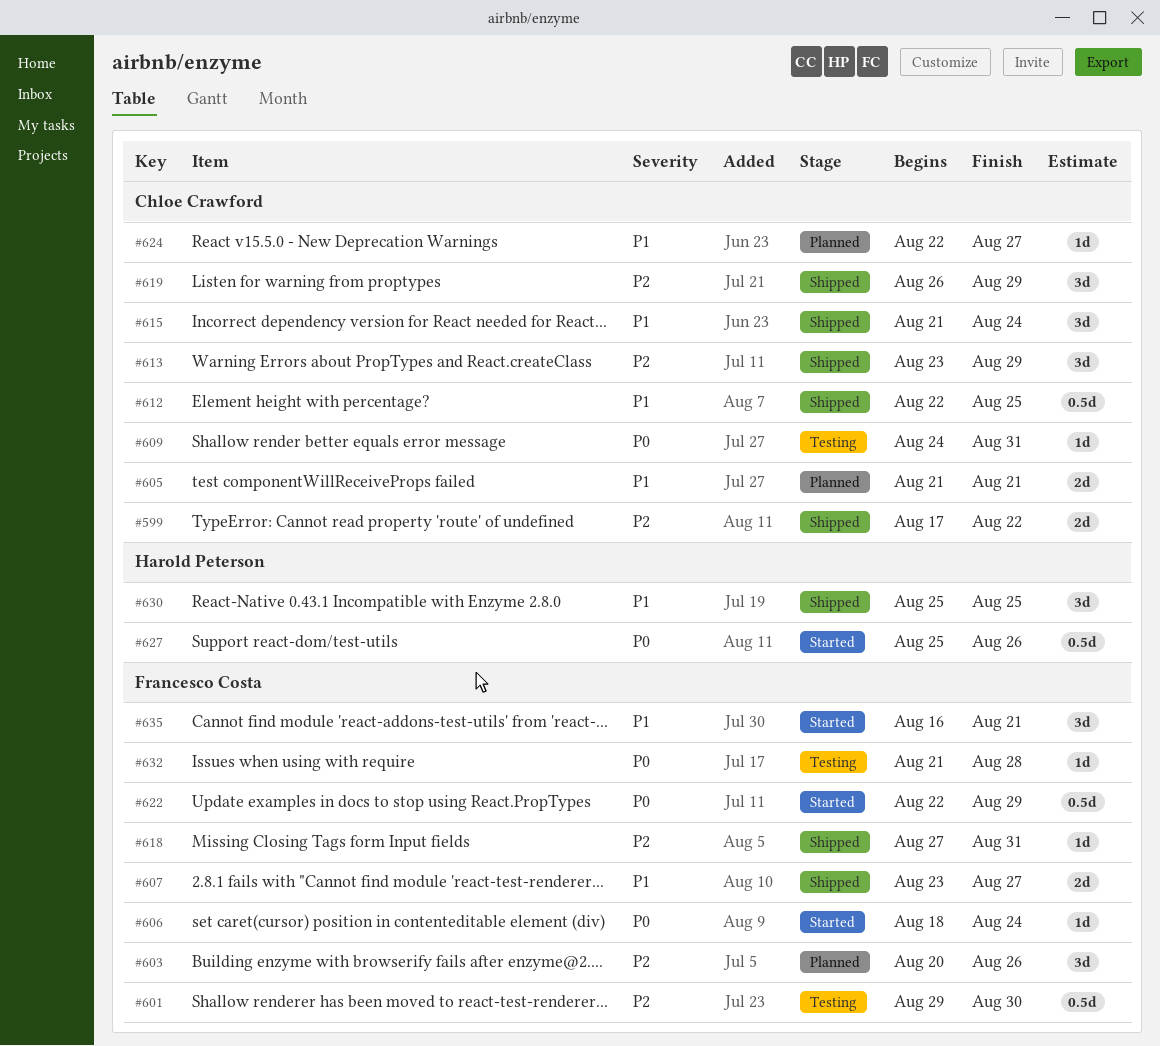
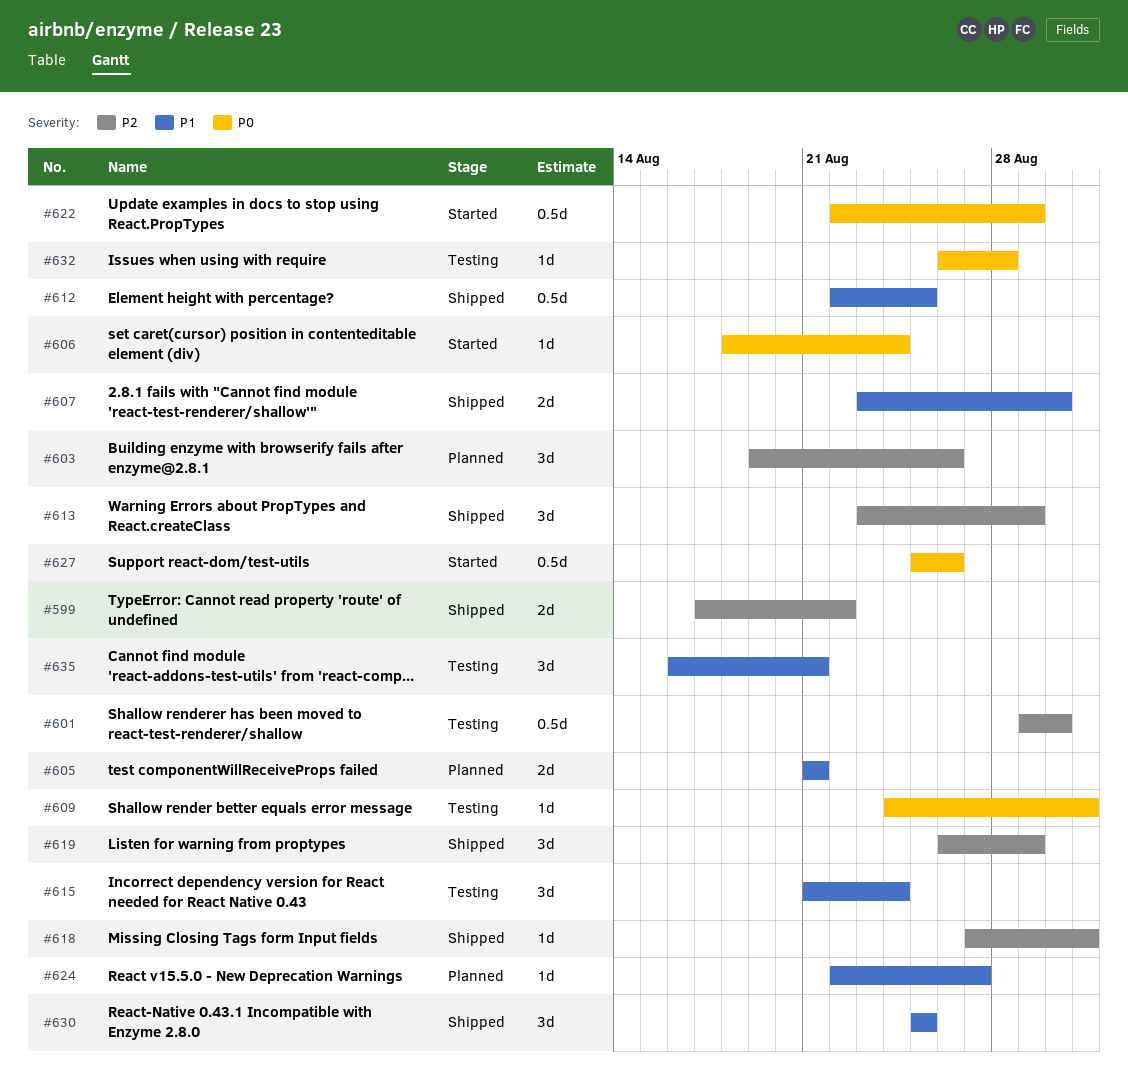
#603, start: Aug 20 -> Aug 19
#607, due: Aug 27 -> Aug 30
#615, status: Shipped -> Testing
#632, start: Aug 21 -> Aug 26
#635, status: Started -> Testing

